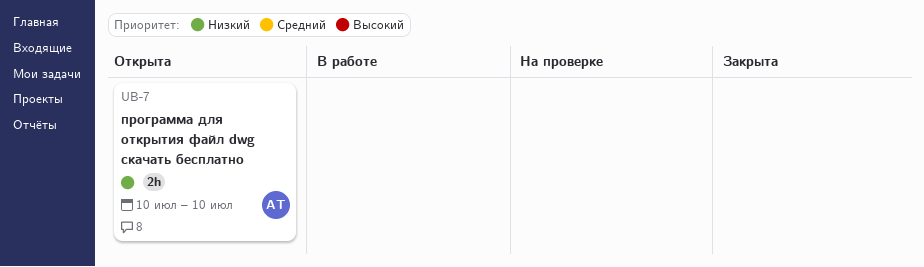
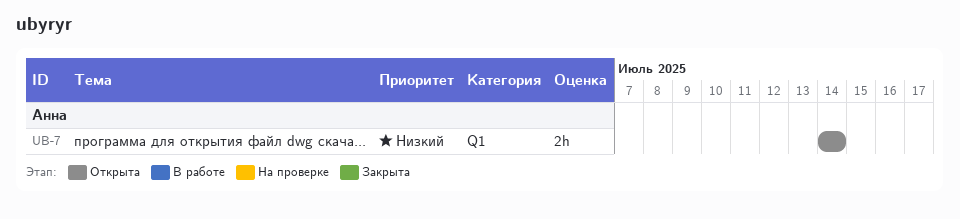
UB-7, start: Jul 10 -> Jul 14
UB-7, due: Jul 10 -> Jul 14

